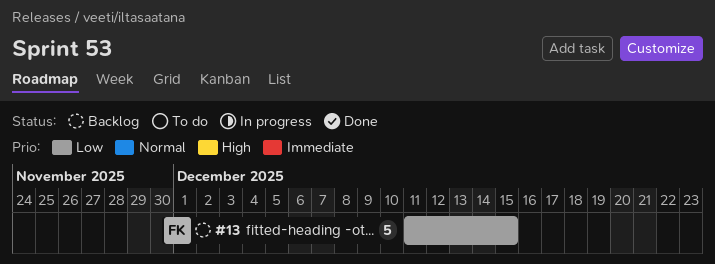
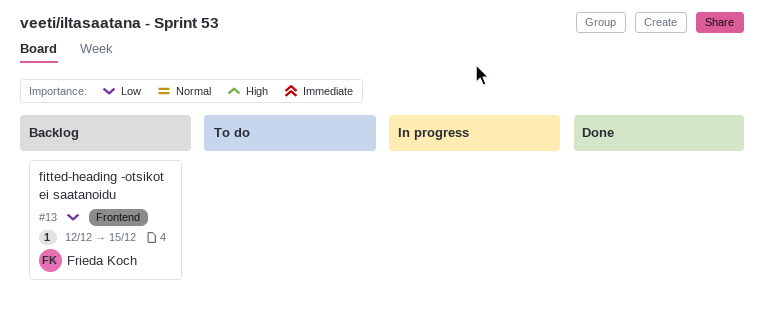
#13, estimate: 5 -> 1
#13, start: Dec 11 -> Dec 12

